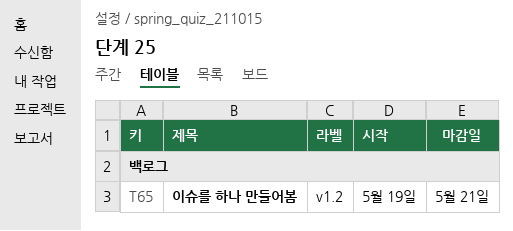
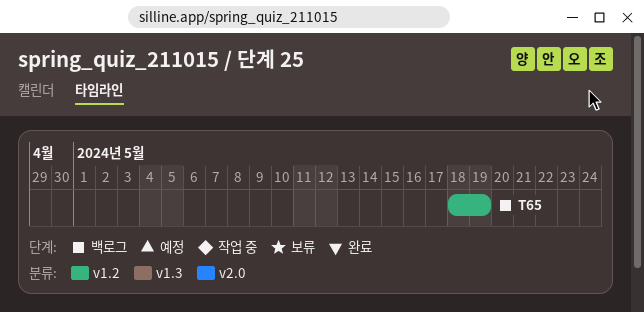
T65, start: May 19 -> May 18
T65, due: May 21 -> May 19

